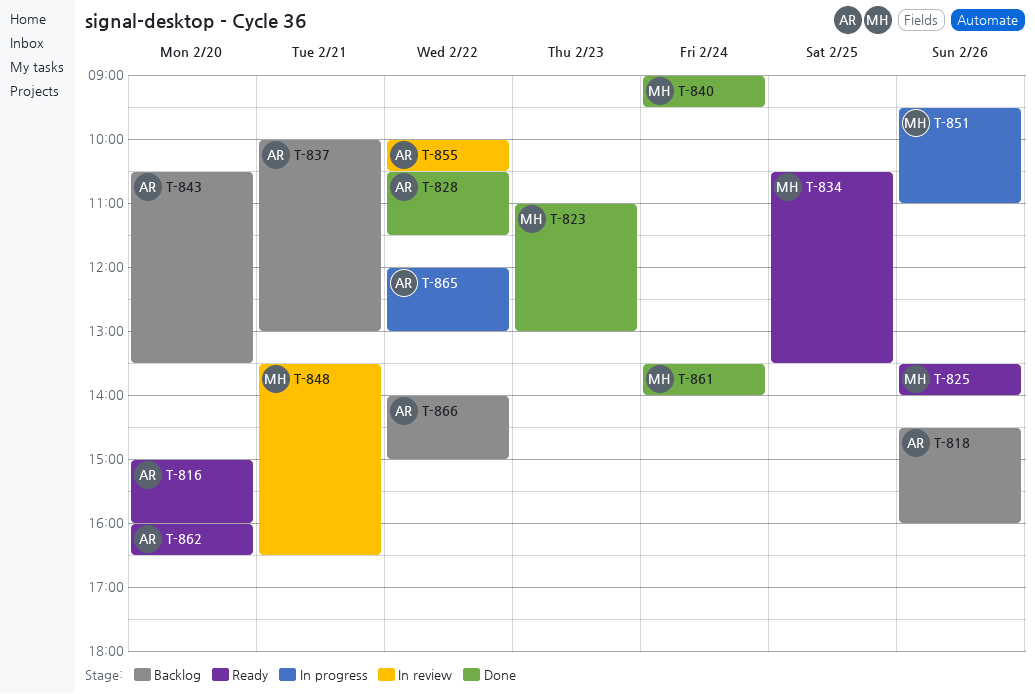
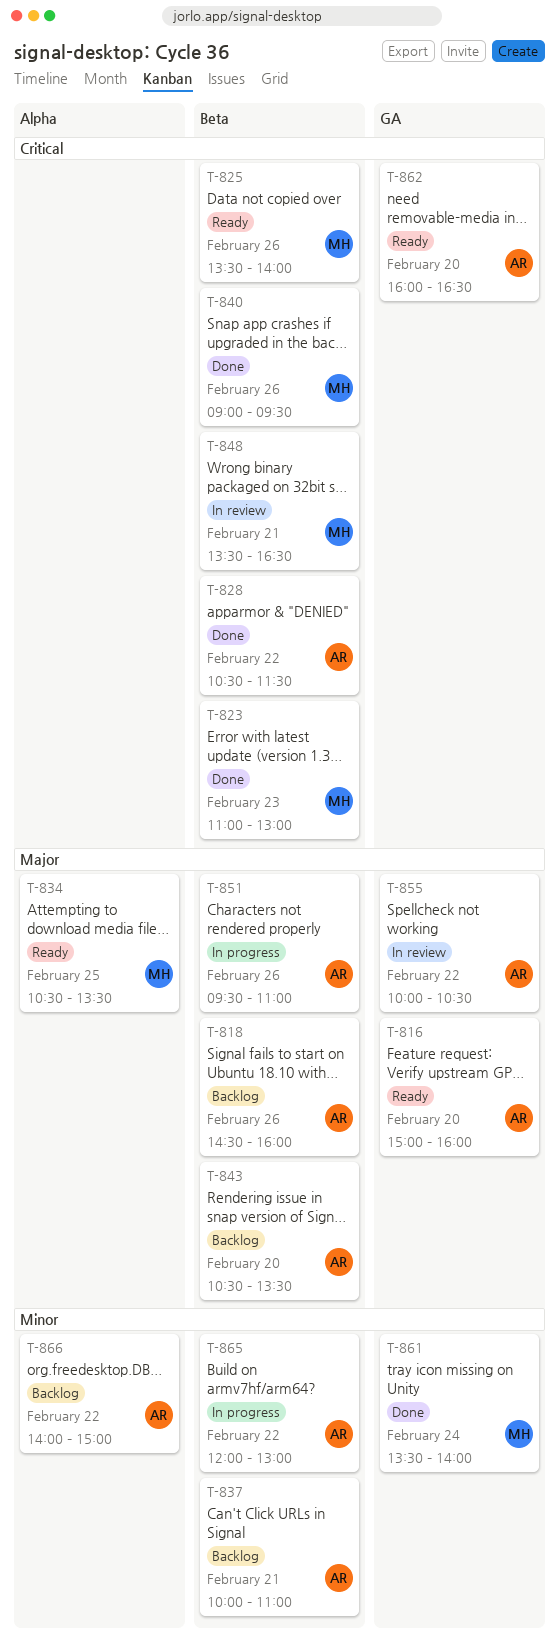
T-837, ends: 13:00 -> 11:00
T-840, day: Feb 24 -> Feb 26
T-851, owner: MH -> AR

